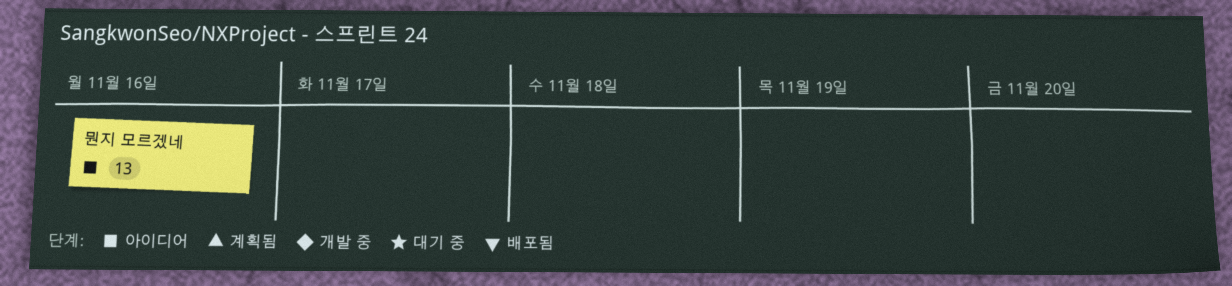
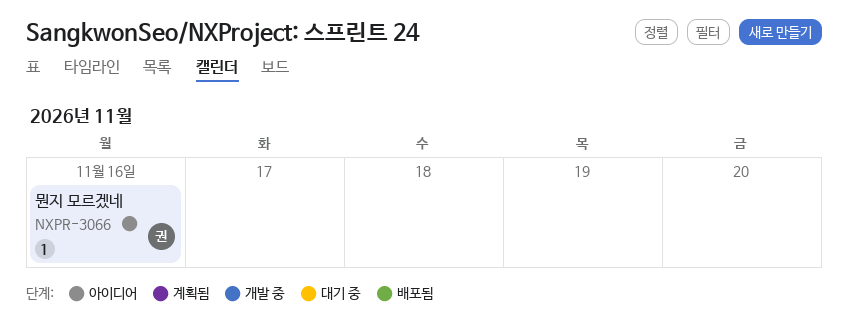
뭔지 모르겠네, estimate: 13 -> 1

